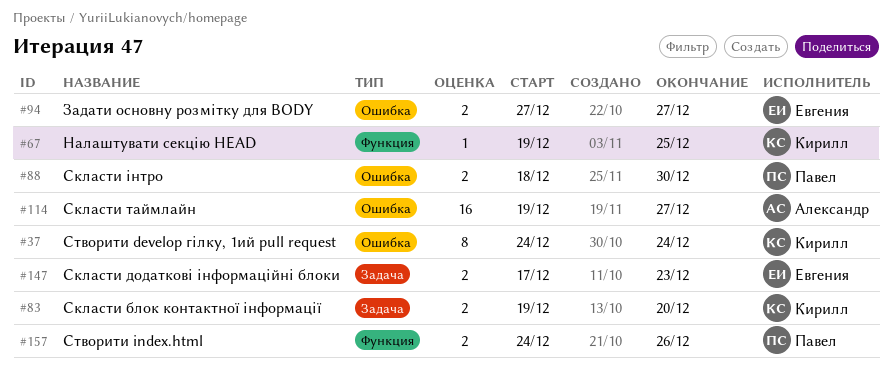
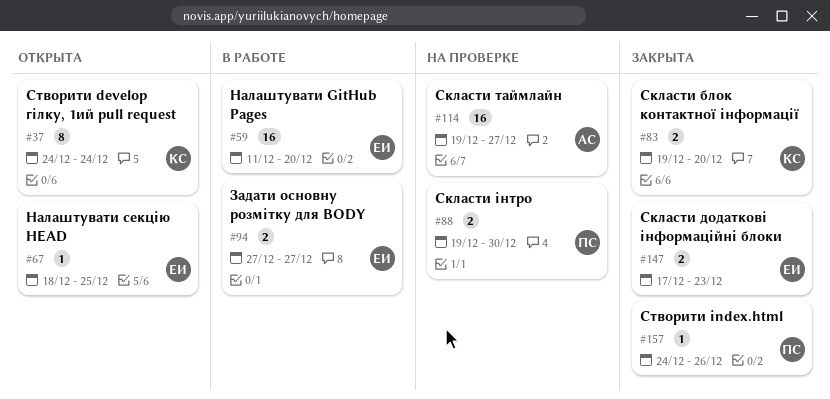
#59: none -> present
#67, owner: Кирилл -> Евгения
#67, start: Dec 19 -> Dec 18
#88, start: Dec 18 -> Dec 19
#157, estimate: 2 -> 1

